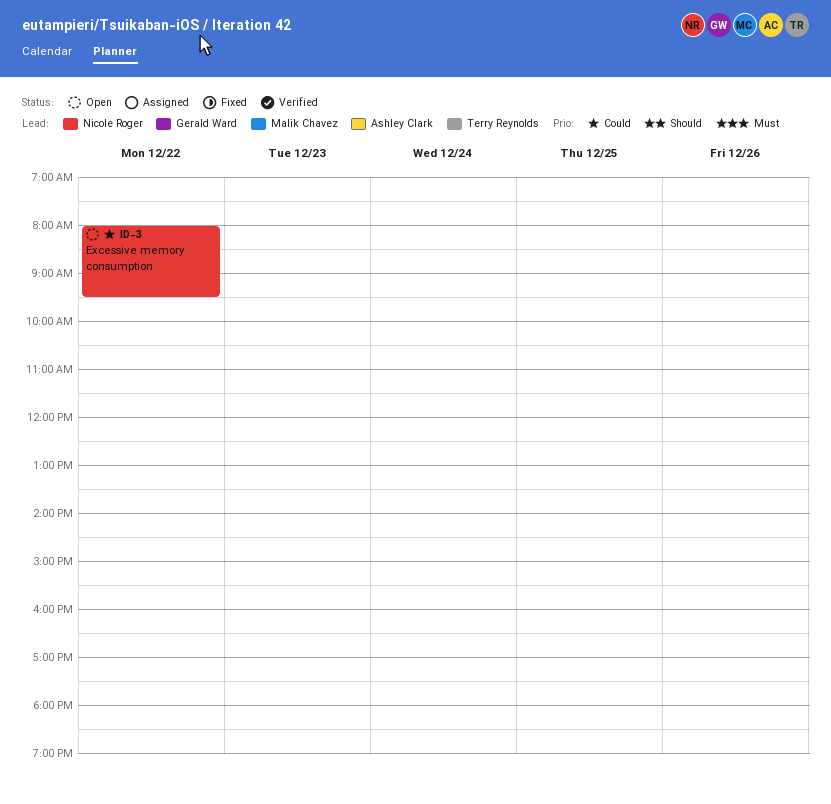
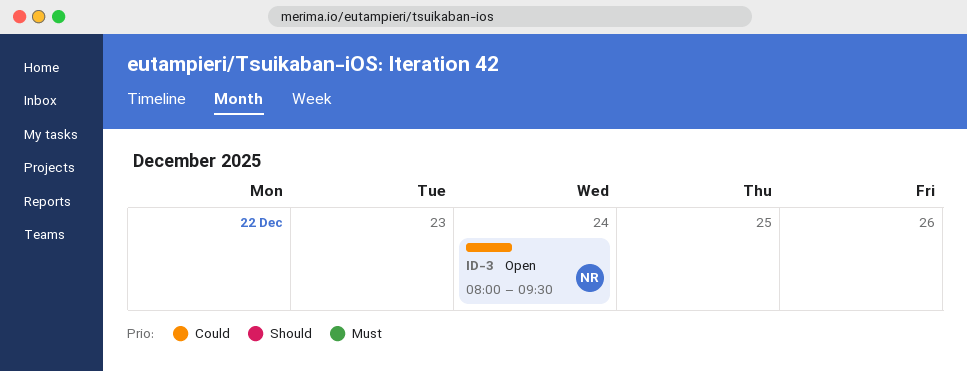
ID-3, day: Dec 22 -> Dec 24

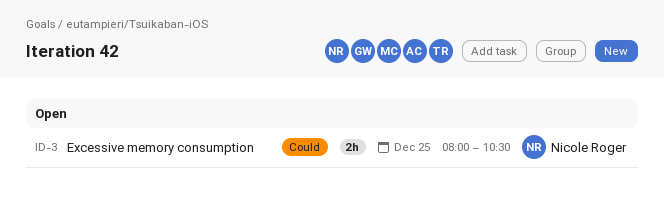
ID-3, day: Dec 24 -> Dec 25
ID-3, ends: 09:30 -> 10:30

